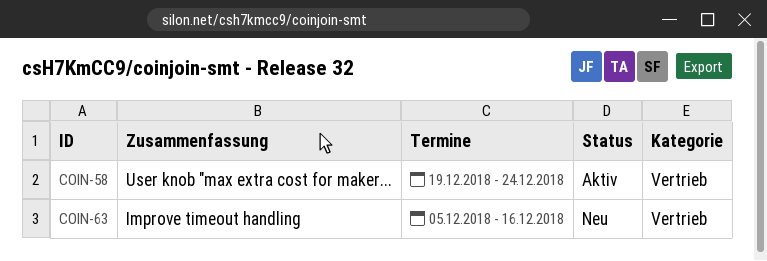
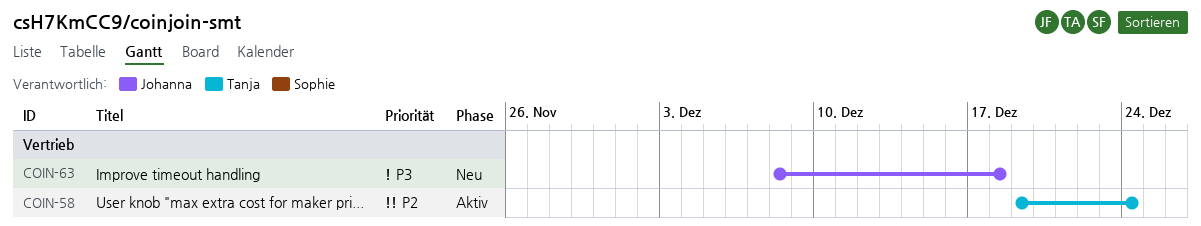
COIN-63, start: Dec 5 -> Dec 8
COIN-63, due: Dec 16 -> Dec 18

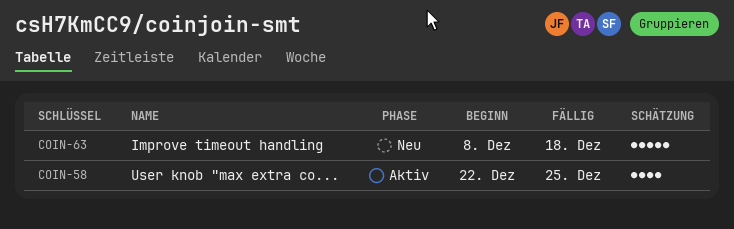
COIN-58, start: Dec 19 -> Dec 22
COIN-58, due: Dec 24 -> Dec 25

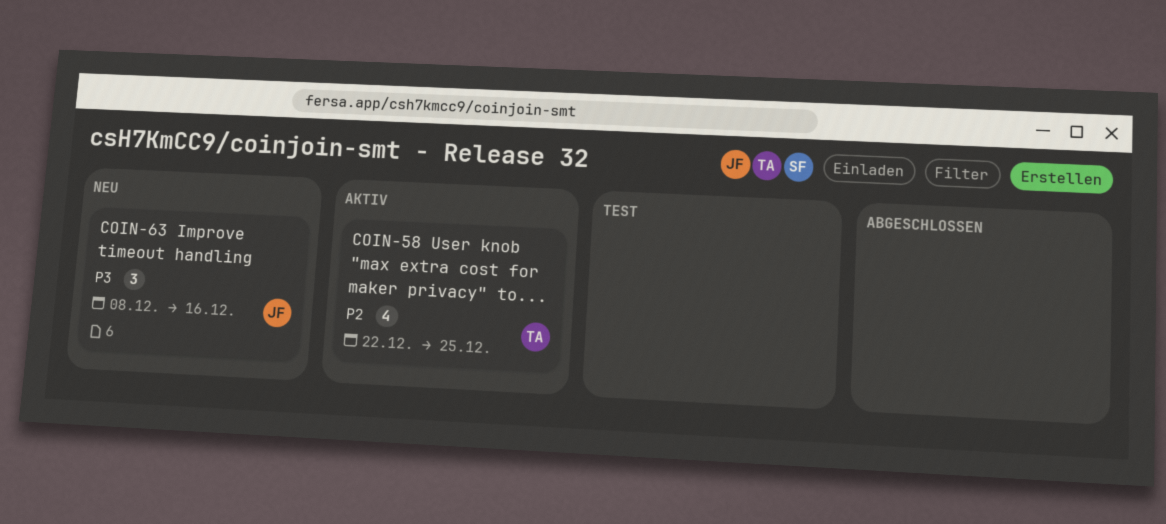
COIN-63, estimate: 5 -> 3
COIN-63, due: Dec 18 -> Dec 16

